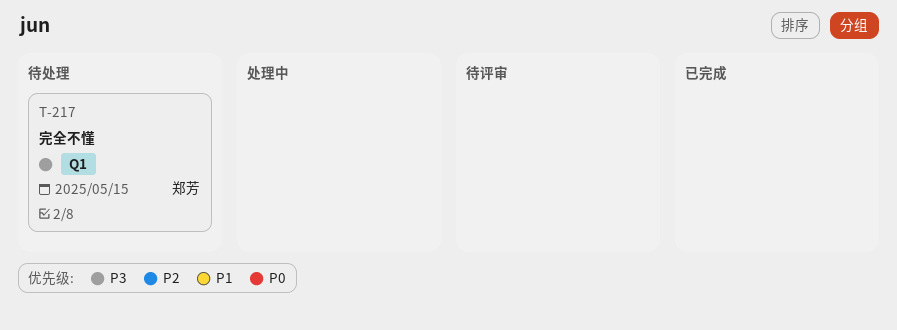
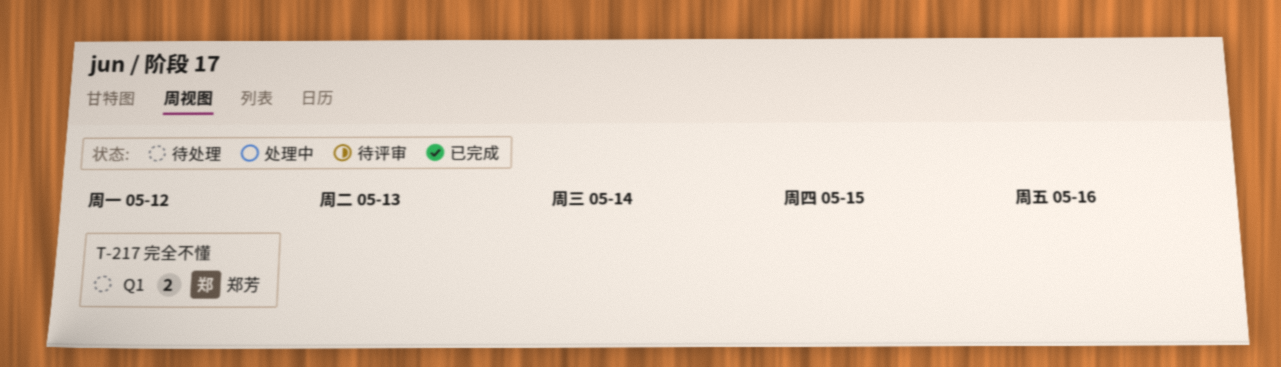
T-217, due: May 15 -> May 12

